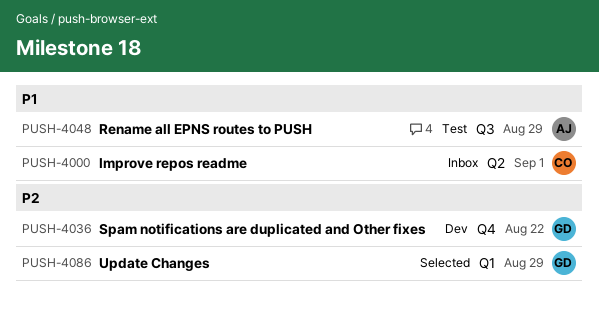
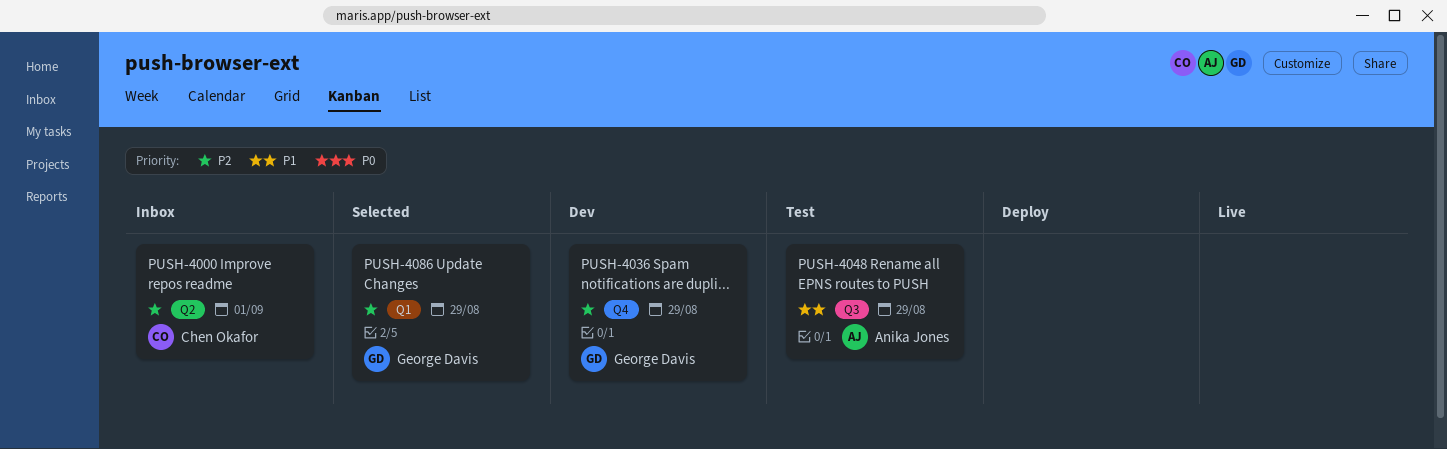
PUSH-4000, priority: P1 -> P2
PUSH-4036, due: Aug 22 -> Aug 29

